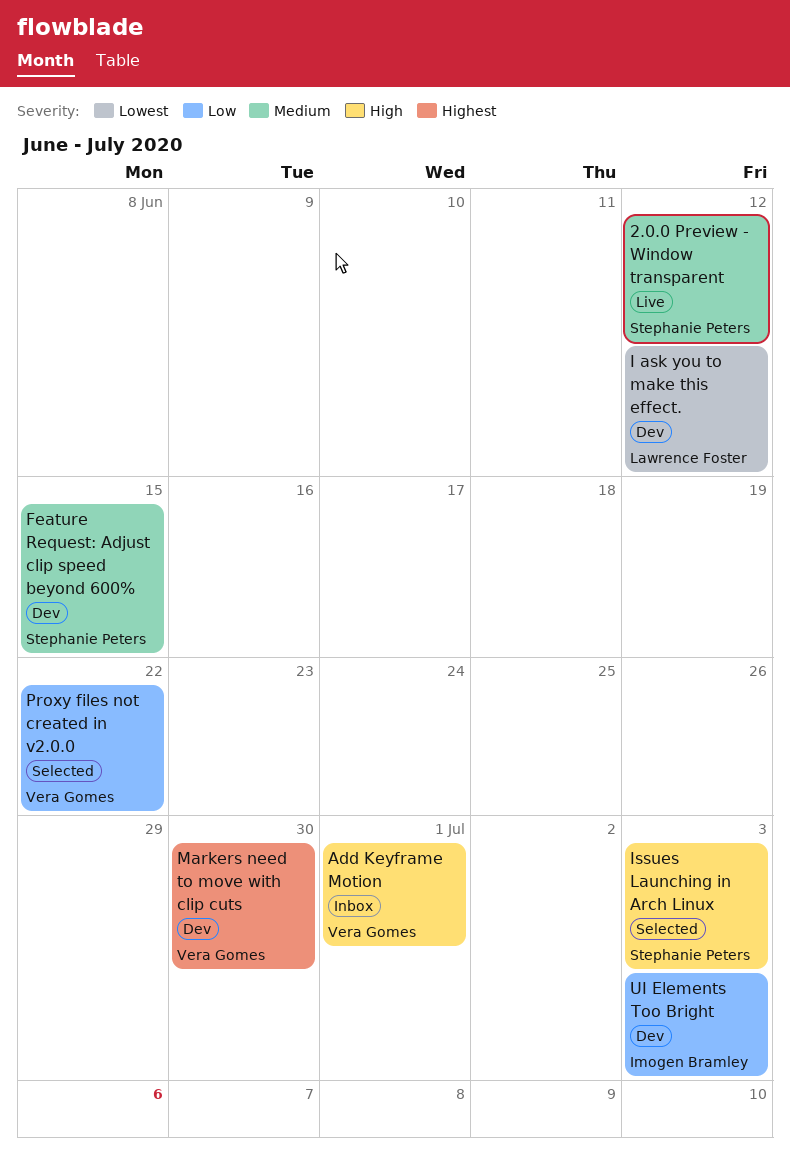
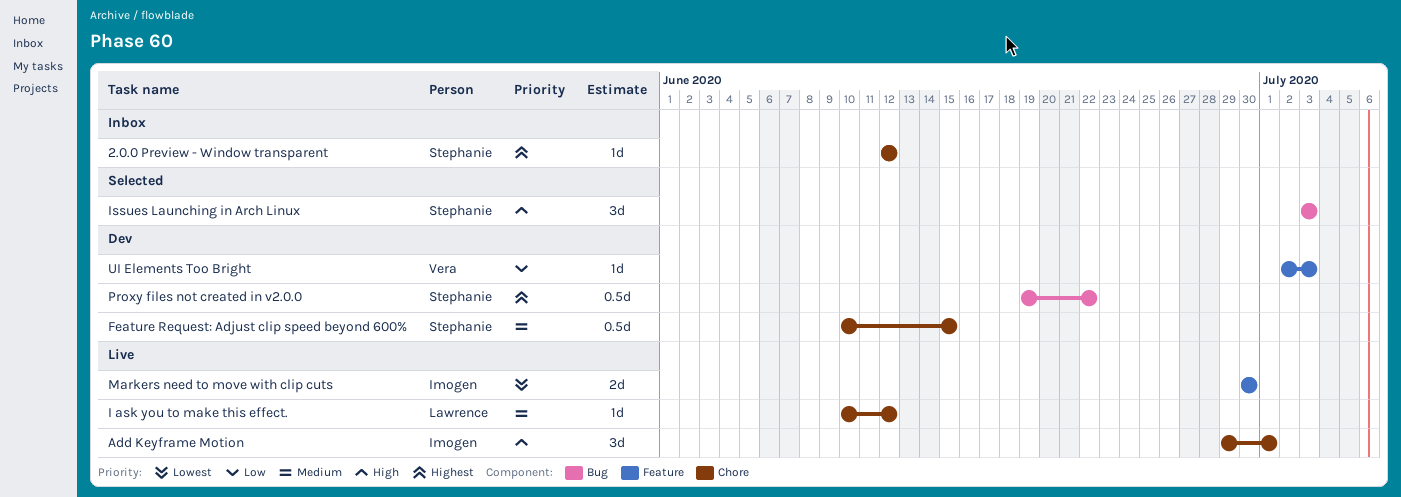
2.0.0 Preview - Window transparent, status: Live -> Inbox
2.0.0 Preview - Window transparent, priority: Medium -> Highest
Add Keyframe Motion, status: Inbox -> Live
Add Keyframe Motion, owner: Vera Gomes -> Imogen Bramley
I ask you to make this effect., status: Dev -> Live
I ask you to make this effect., priority: Lowest -> Medium
Markers need to move with clip cuts, status: Dev -> Live
Markers need to move with clip cuts, owner: Vera Gomes -> Imogen Bramley
Markers need to move with clip cuts, priority: Highest -> Lowest
Proxy files not created in v2.0.0, status: Selected -> Dev
Proxy files not created in v2.0.0, owner: Vera Gomes -> Stephanie Peters
Proxy files not created in v2.0.0, priority: Low -> Highest
UI Elements Too Bright, owner: Imogen Bramley -> Vera Gomes

